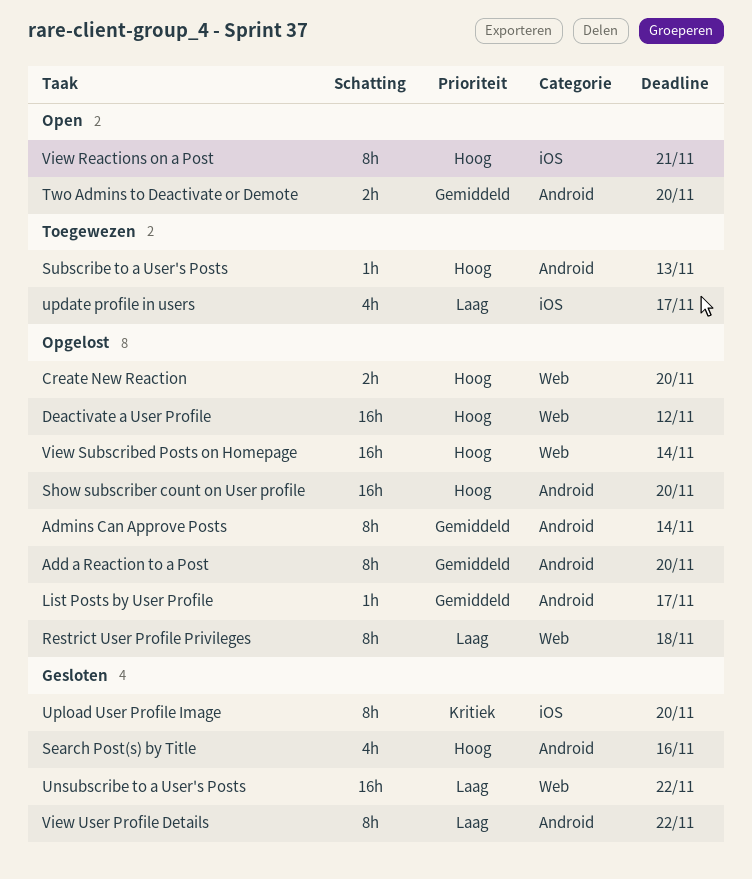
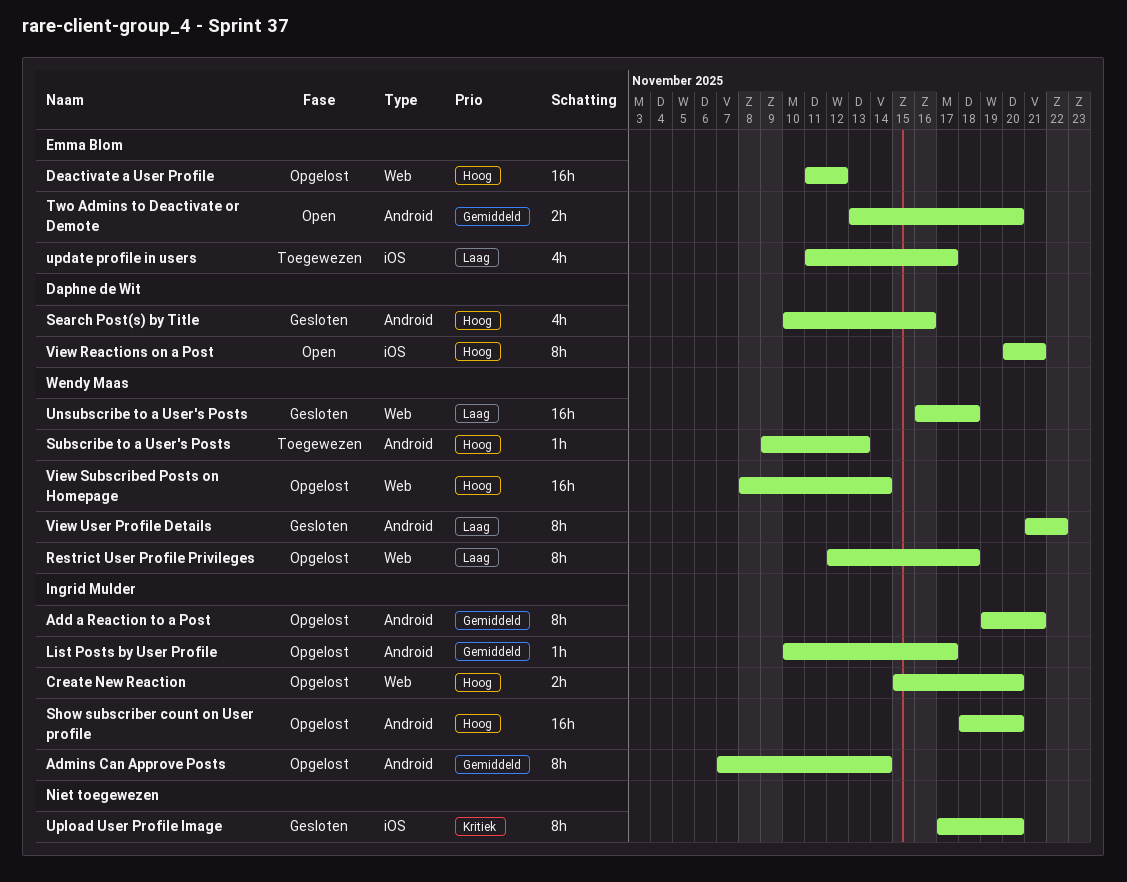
Add a Reaction to a Post, due: Nov 20 -> Nov 21
Unsubscribe to a User's Posts, due: Nov 22 -> Nov 18

